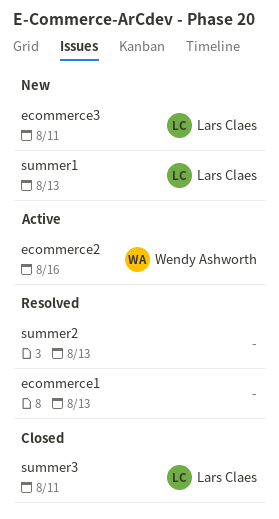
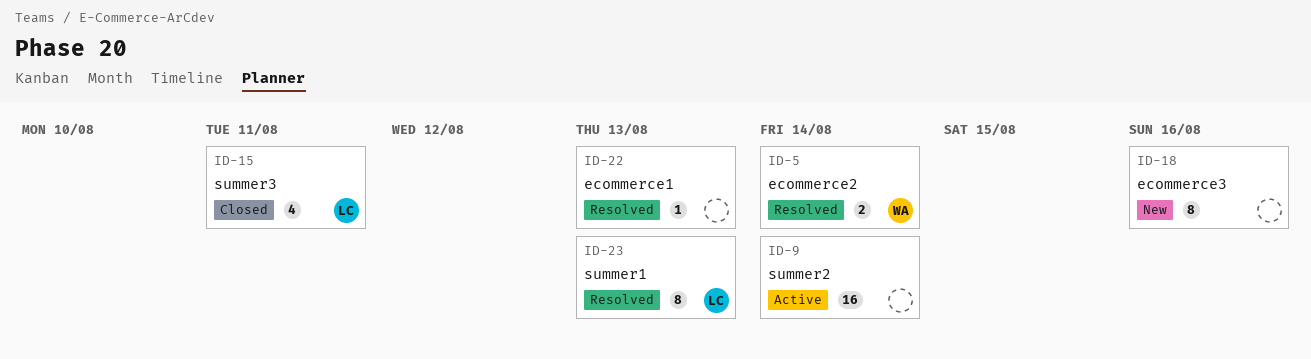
ecommerce2, status: Active -> Resolved
ecommerce2, due: Aug 16 -> Aug 14
ecommerce3, owner: Lars Claes -> none
ecommerce3, due: Aug 11 -> Aug 16
summer1, status: New -> Resolved
summer2, status: Resolved -> Active
summer2, due: Aug 13 -> Aug 14

